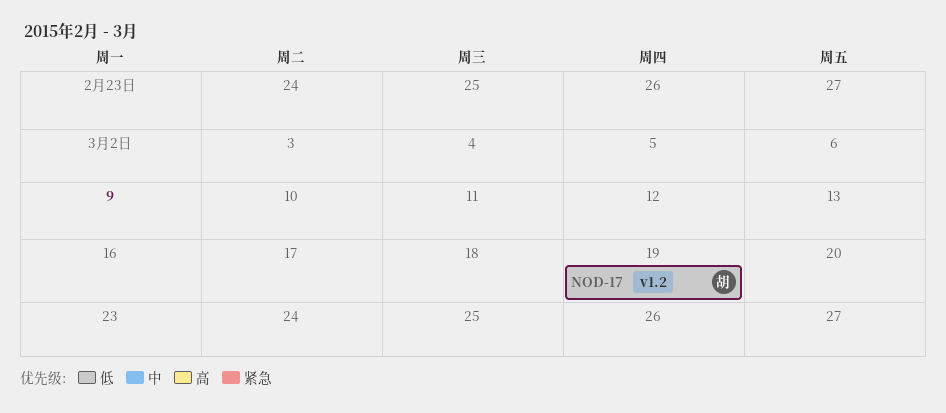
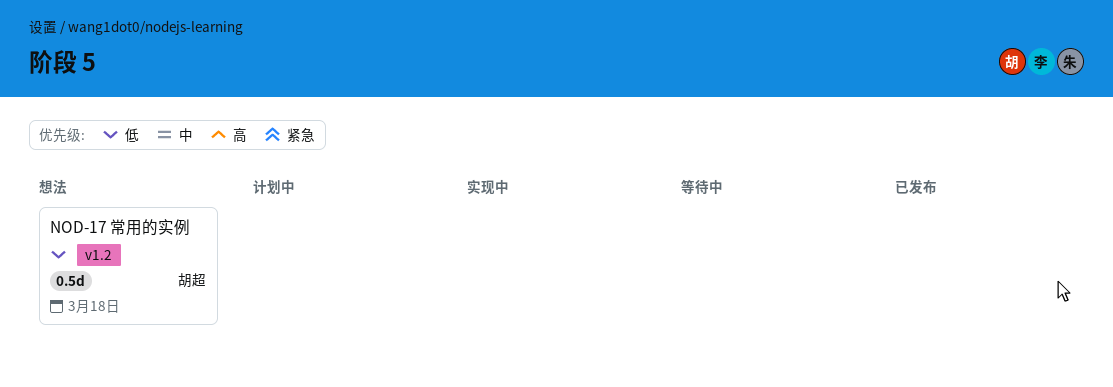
NOD-17, due: Mar 19 -> Mar 18

